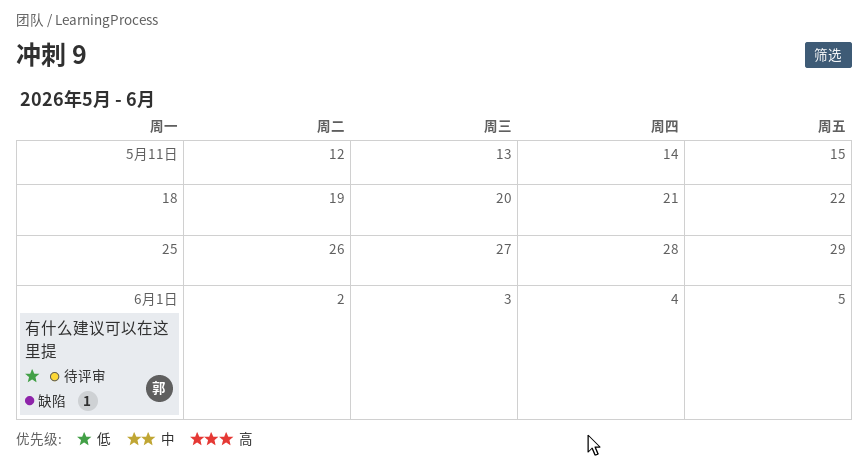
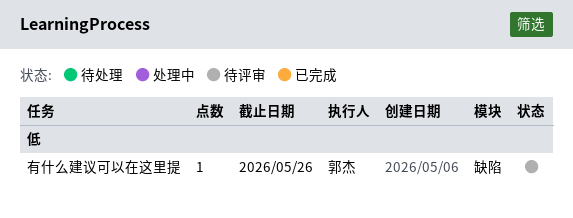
有什么建议可以在这里提, due: Jun 1 -> May 26

